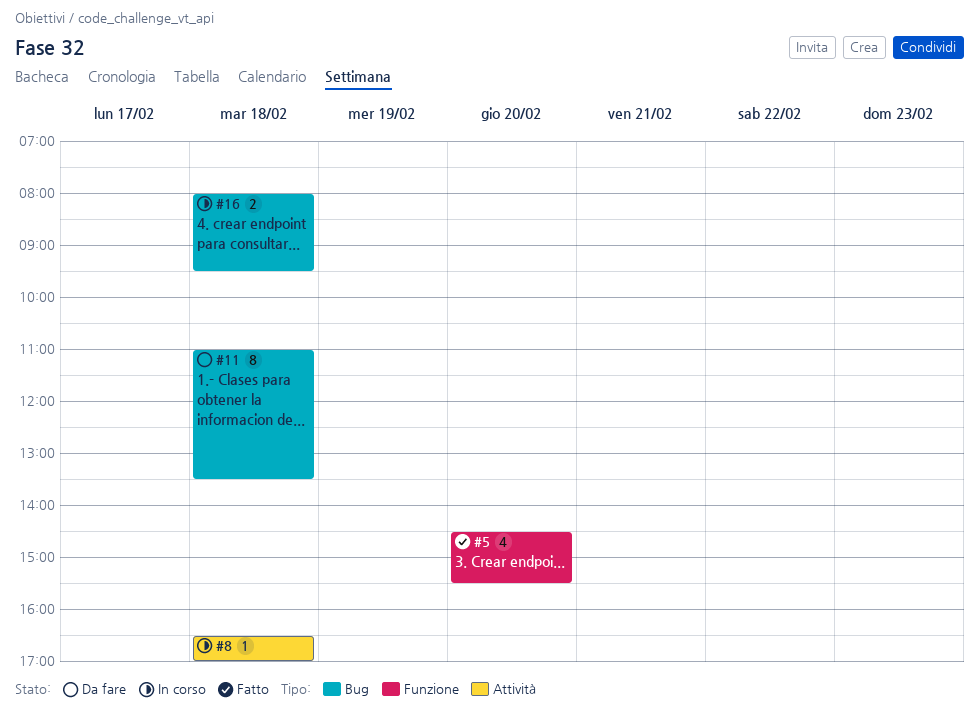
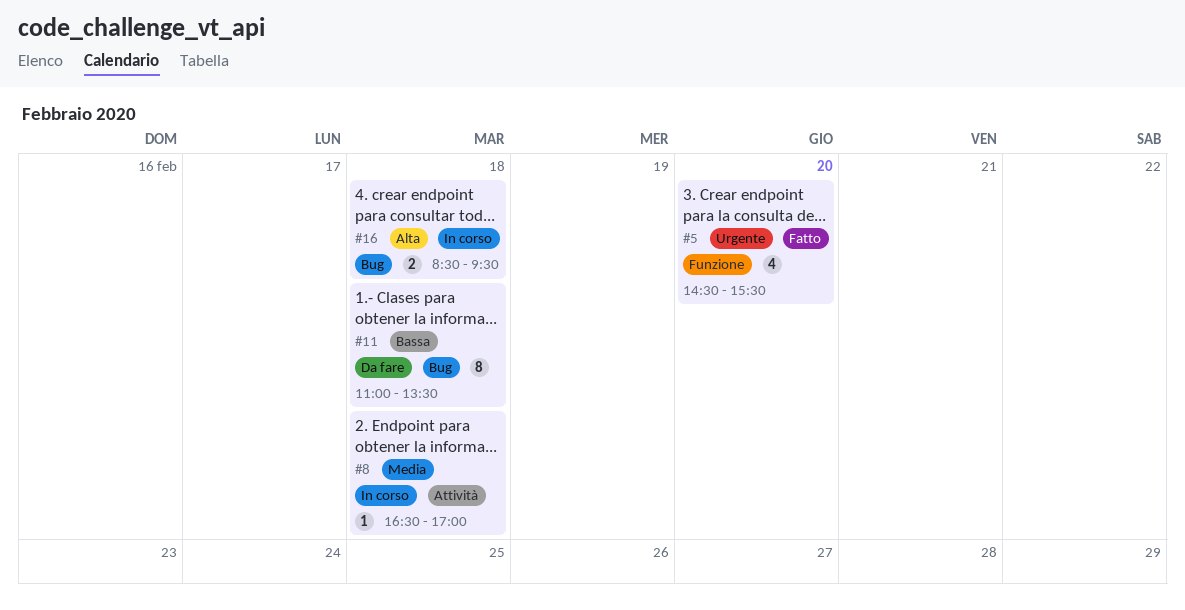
#16, begins: 08:00 -> 08:30

